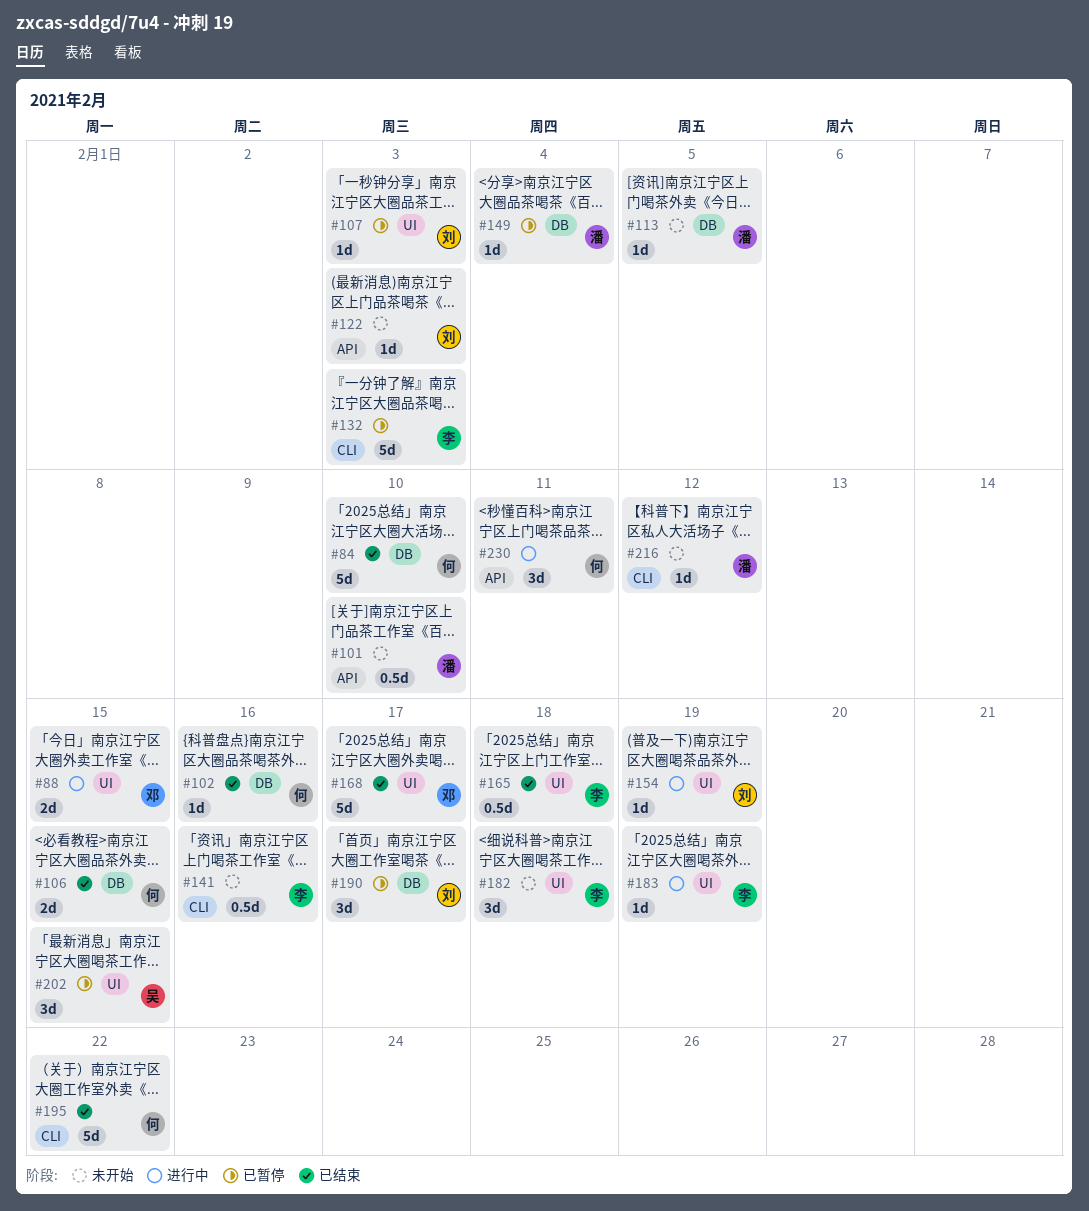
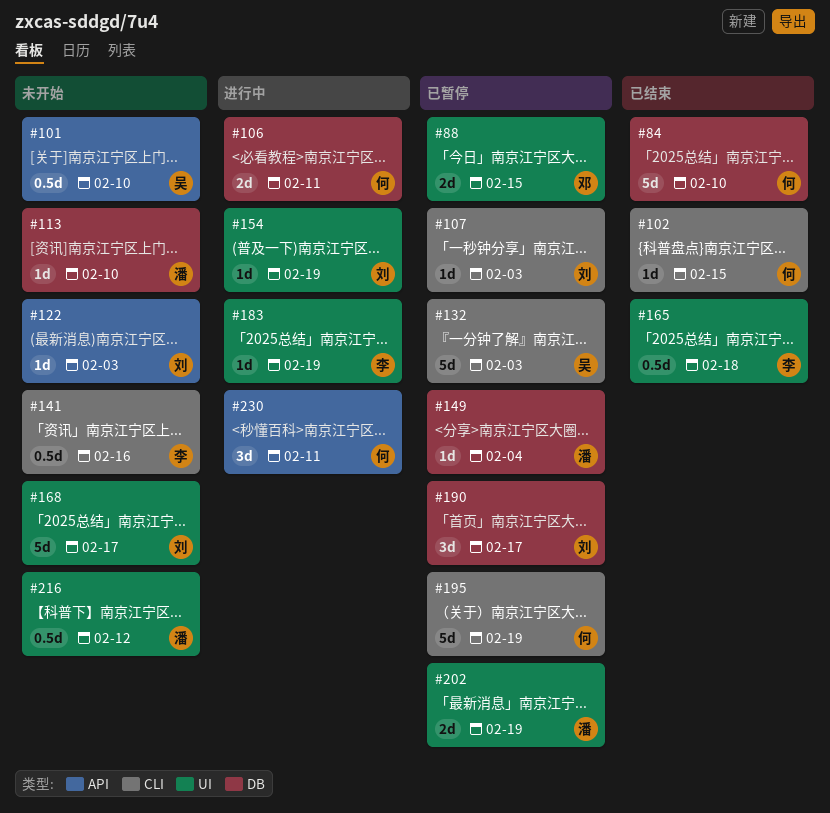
#88, status: 进行中 -> 已暂停
#101, owner: 潘 -> 吴
#102, label: DB -> CLI
#102, due: Feb 16 -> Feb 15
#106, status: 已结束 -> 进行中
#106, due: Feb 15 -> Feb 11
#107, label: UI -> CLI
#113, due: Feb 5 -> Feb 10
#132, owner: 李 -> 吴
#168, status: 已结束 -> 未开始
#168, owner: 邓 -> 刘
#182: present -> none
#195, status: 已结束 -> 已暂停
#195, due: Feb 22 -> Feb 19
#202, owner: 吴 -> 潘
#202, estimate: 3d -> 2d
#202, due: Feb 15 -> Feb 19
#216, label: CLI -> UI
#216, estimate: 1d -> 0.5d

